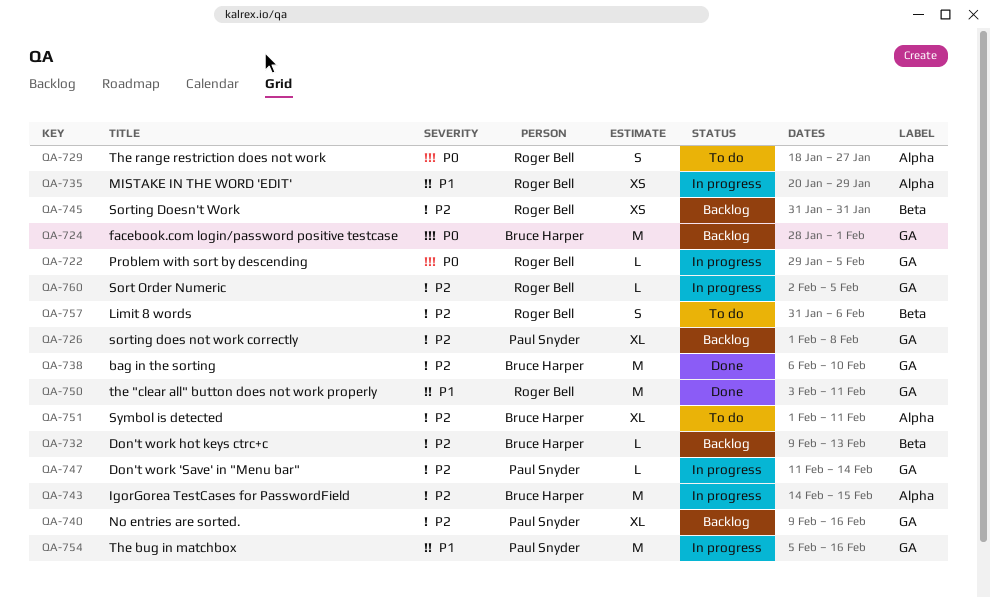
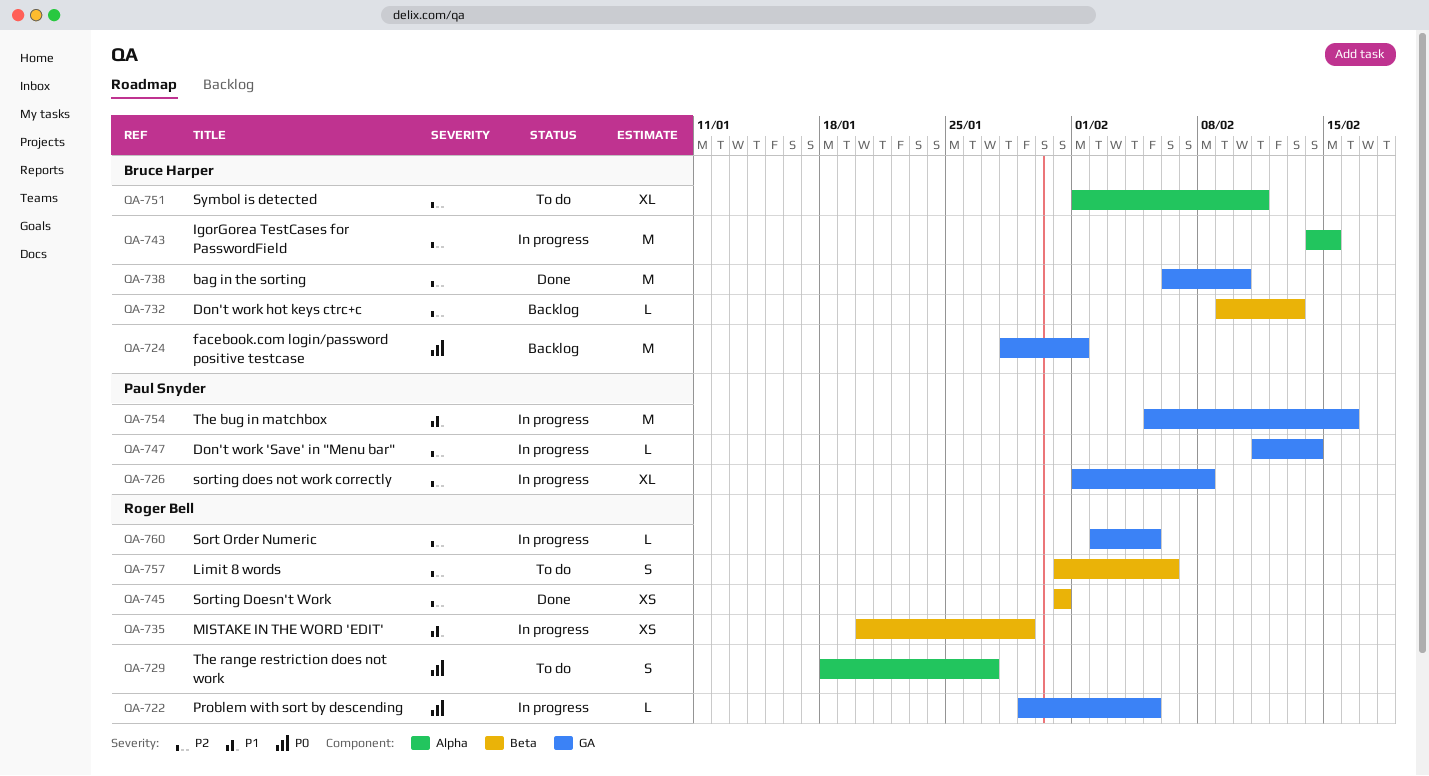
QA-726, status: Backlog -> In progress
QA-735, label: Alpha -> Beta
QA-740: present -> none
QA-745, status: Backlog -> Done
QA-750: present -> none

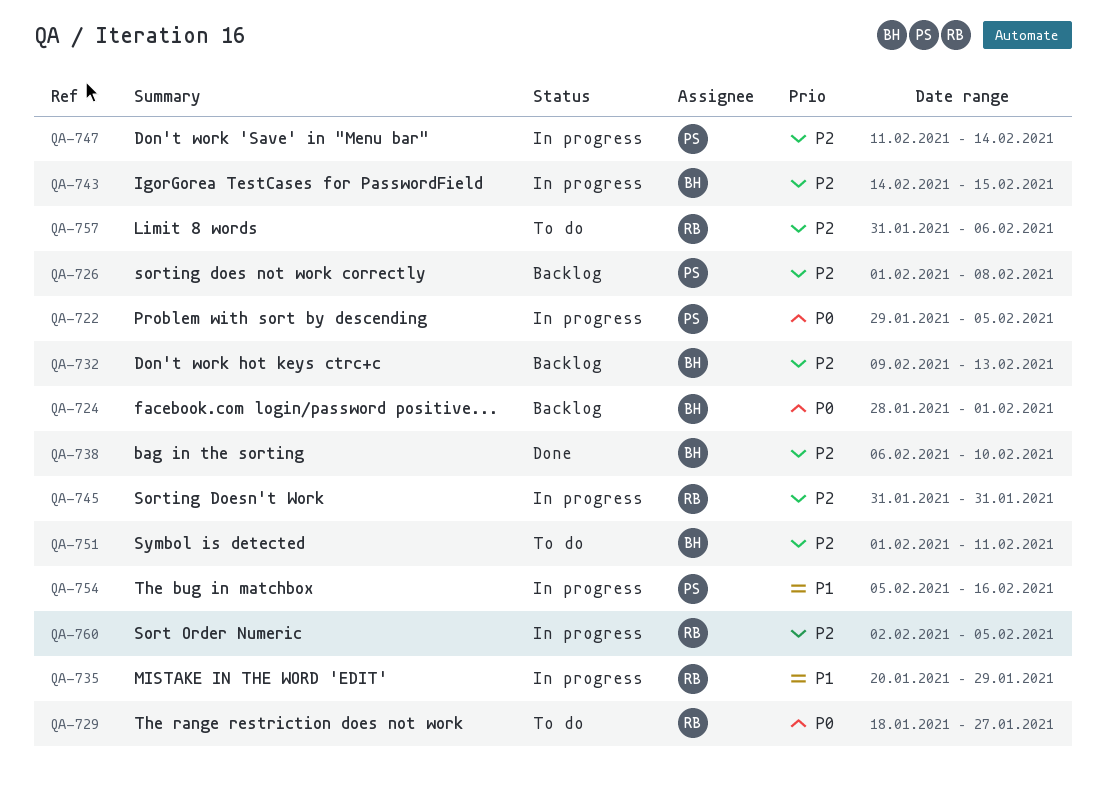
QA-722, owner: Roger Bell -> Paul Snyder
QA-726, status: In progress -> Backlog
QA-745, status: Done -> In progress

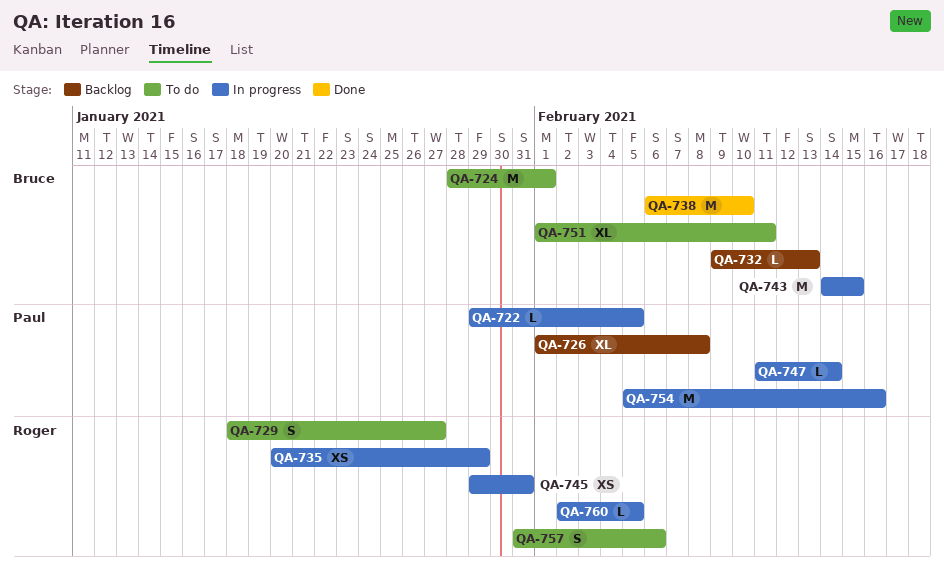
QA-724, status: Backlog -> To do
QA-745, start: Jan 31 -> Jan 29

